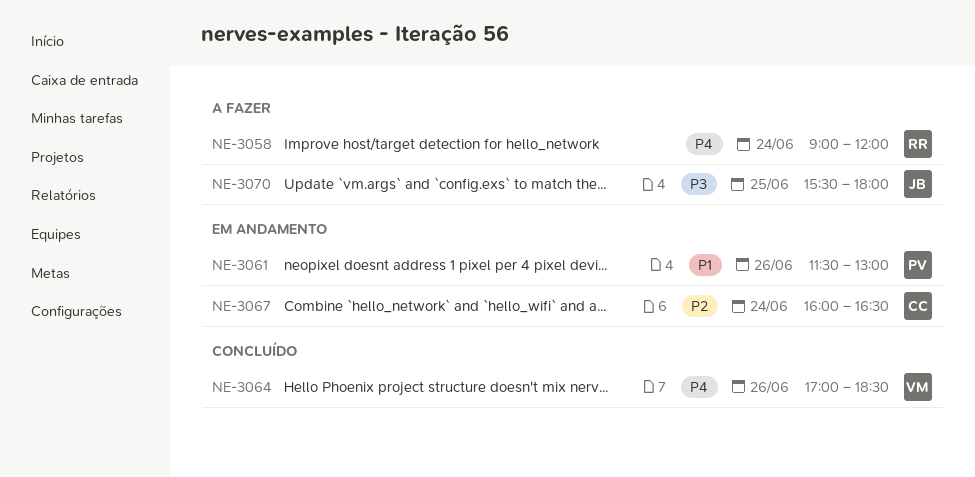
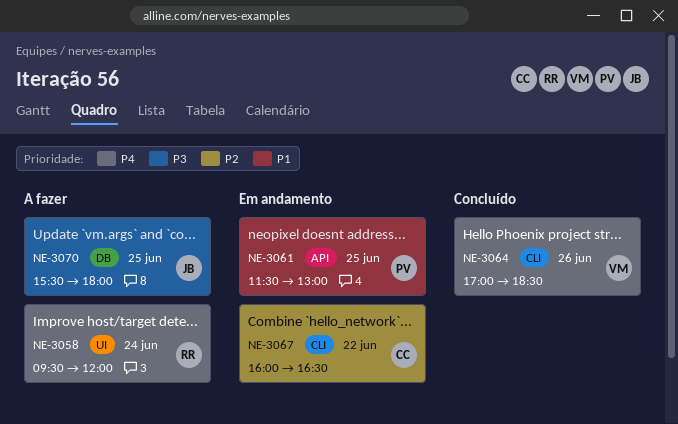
NE-3058, begins: 09:00 -> 09:30
NE-3061, day: Jun 26 -> Jun 25
NE-3067, day: Jun 24 -> Jun 22

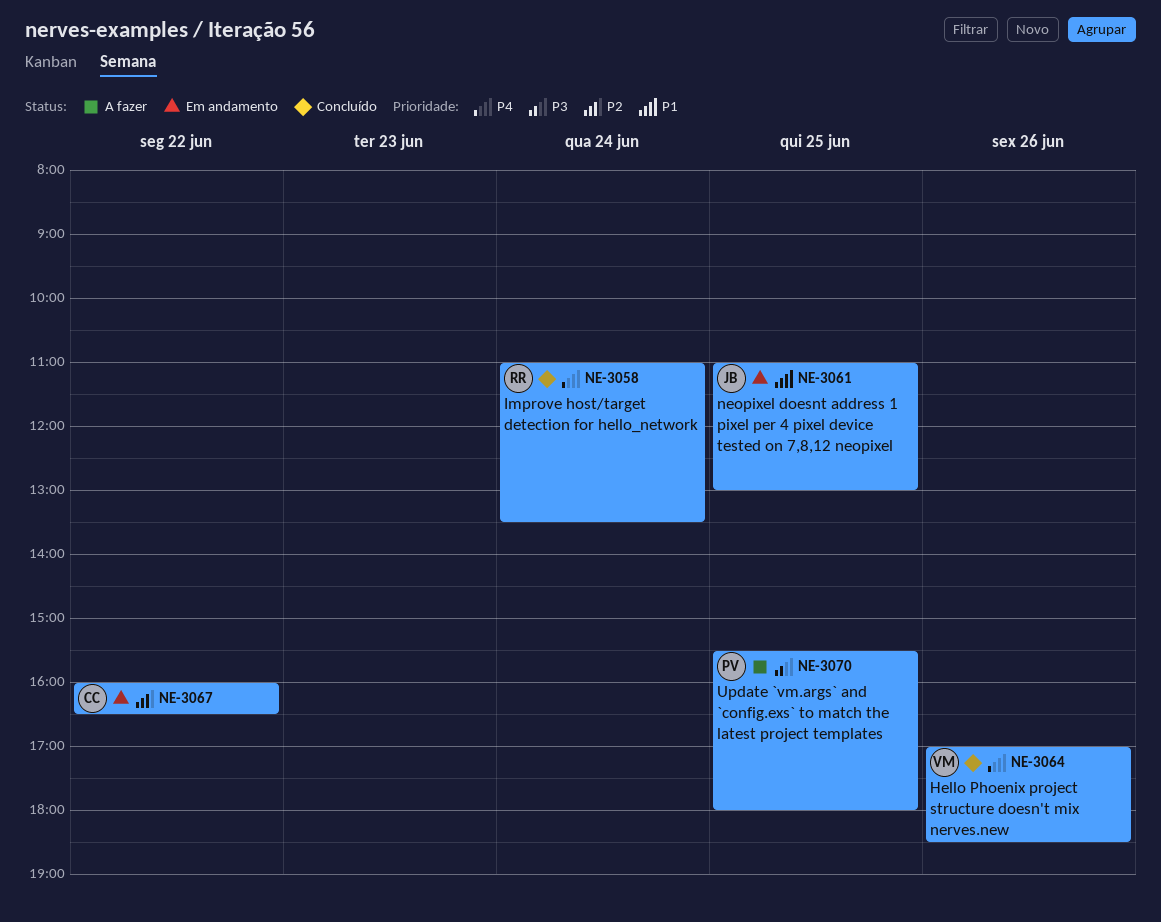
NE-3058, status: A fazer -> Concluído
NE-3058, begins: 09:30 -> 11:00
NE-3058, ends: 12:00 -> 13:30
NE-3061, owner: PV -> JB
NE-3061, begins: 11:30 -> 11:00
NE-3070, owner: JB -> PV

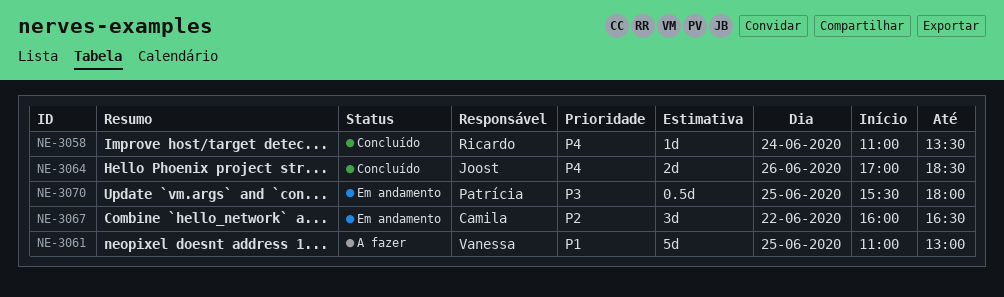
NE-3061, status: Em andamento -> A fazer
NE-3061, owner: Joost -> Vanessa
NE-3064, owner: Vanessa -> Joost
NE-3070, status: A fazer -> Em andamento

